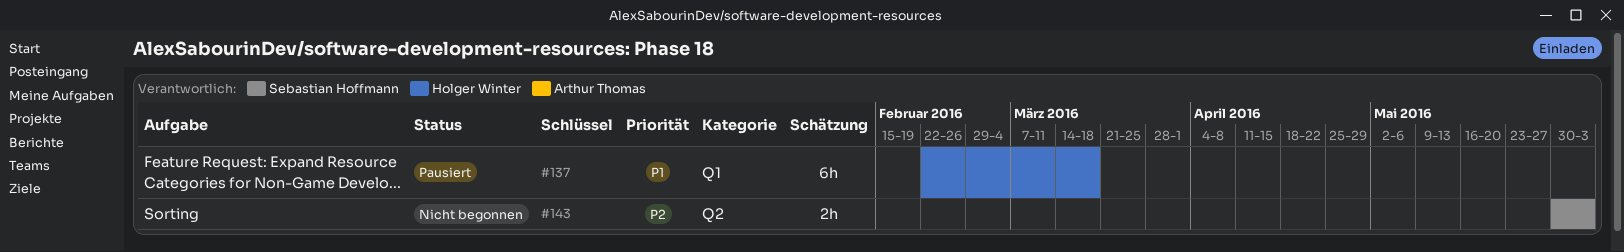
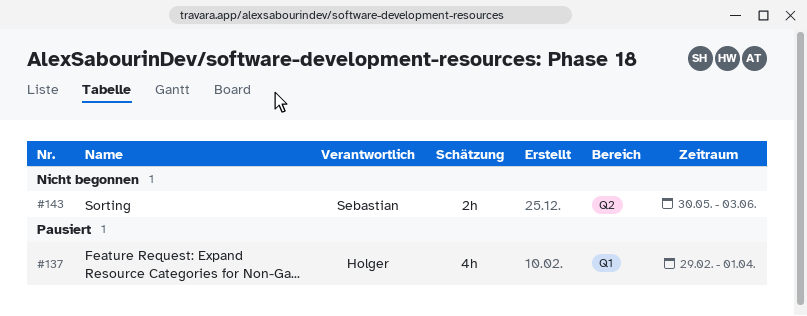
#137, estimate: 6h -> 4h
#137, start: Feb 22 -> Feb 29
#137, due: Mar 18 -> Apr 1

